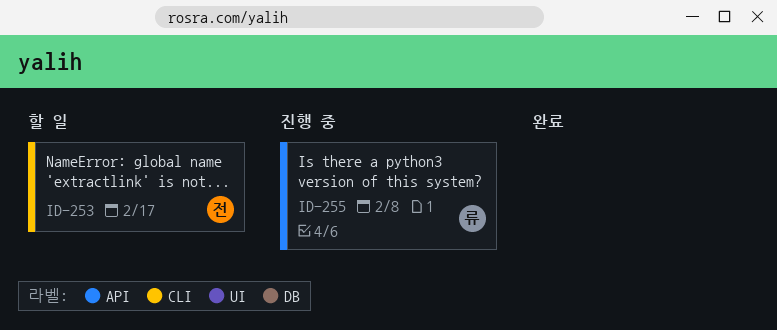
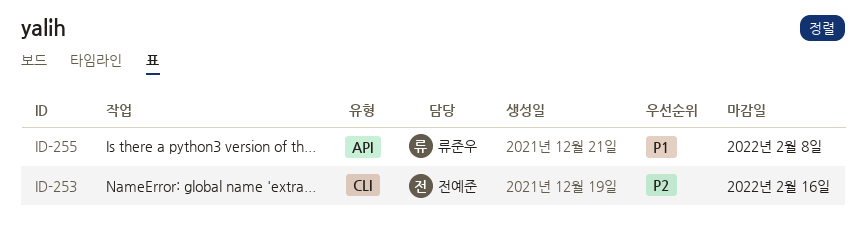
ID-253, due: Feb 17 -> Feb 16

